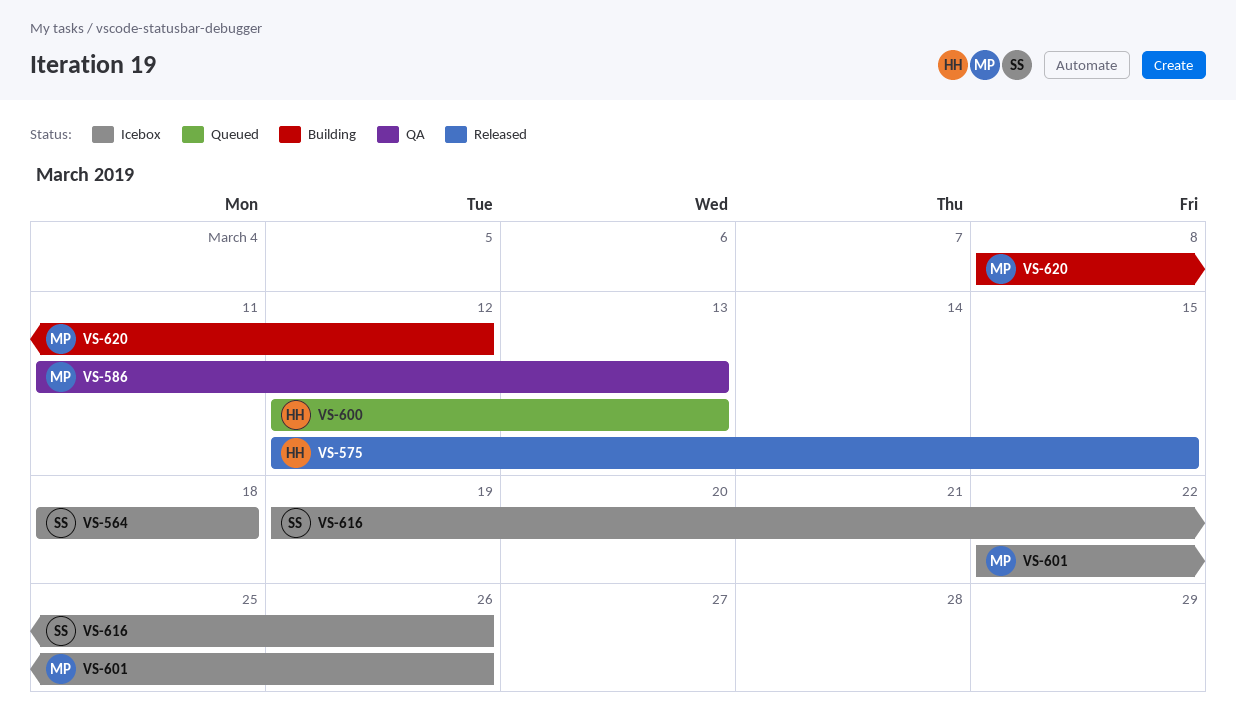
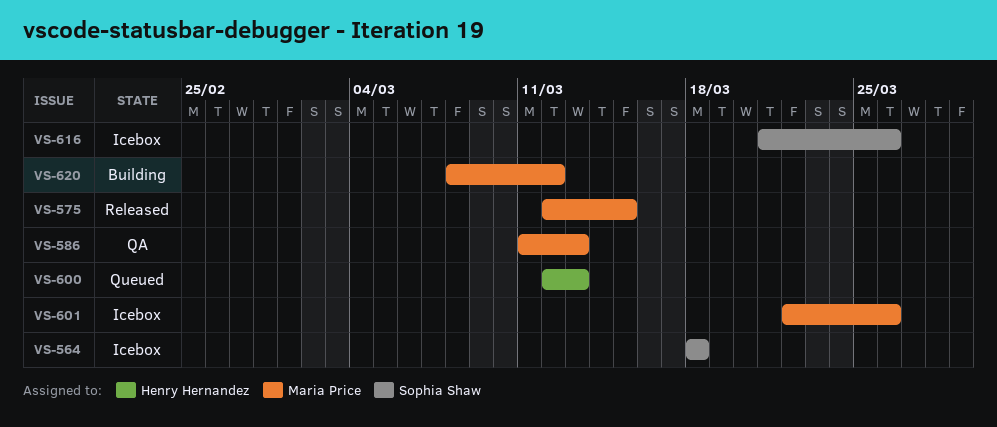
VS-575, owner: Henry Hernandez -> Maria Price
VS-616, start: Mar 19 -> Mar 21

